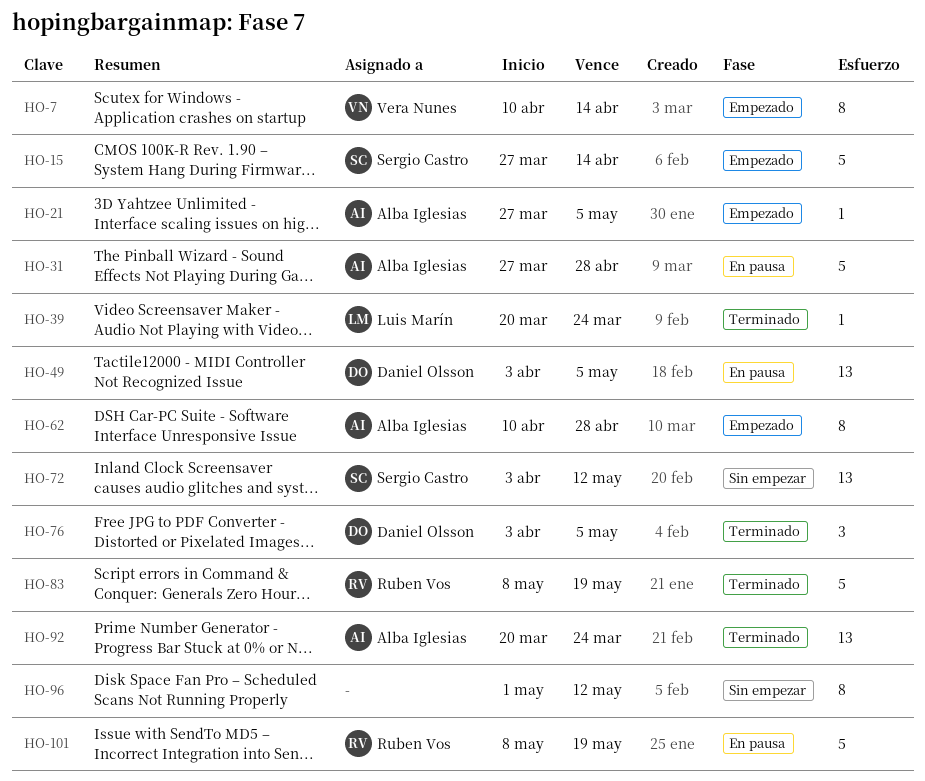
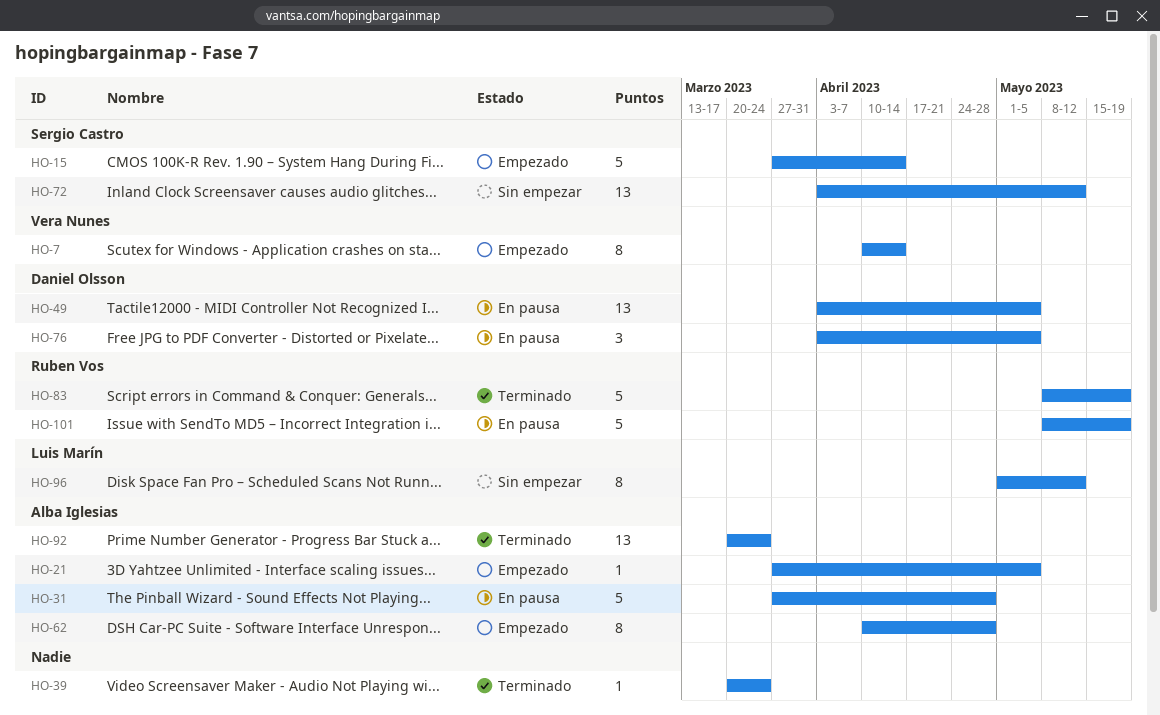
HO-39, owner: Luis Marín -> none
HO-76, status: Terminado -> En pausa
HO-96, owner: none -> Luis Marín

